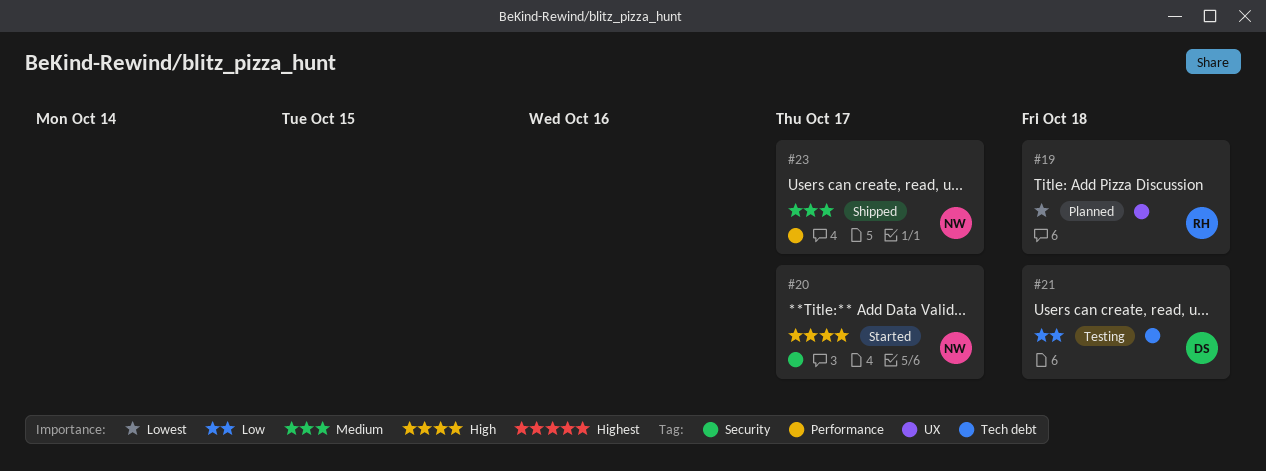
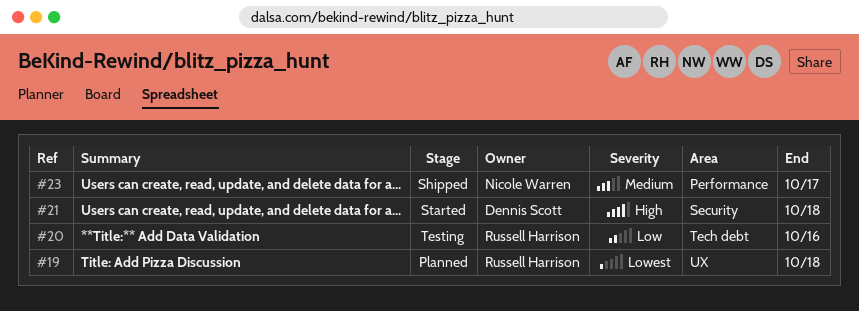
#20, status: Started -> Testing
#20, owner: Nicole Warren -> Russell Harrison
#20, priority: High -> Low
#20, label: Security -> Tech debt
#20, due: Oct 17 -> Oct 16
#21, status: Testing -> Started
#21, priority: Low -> High
#21, label: Tech debt -> Security

